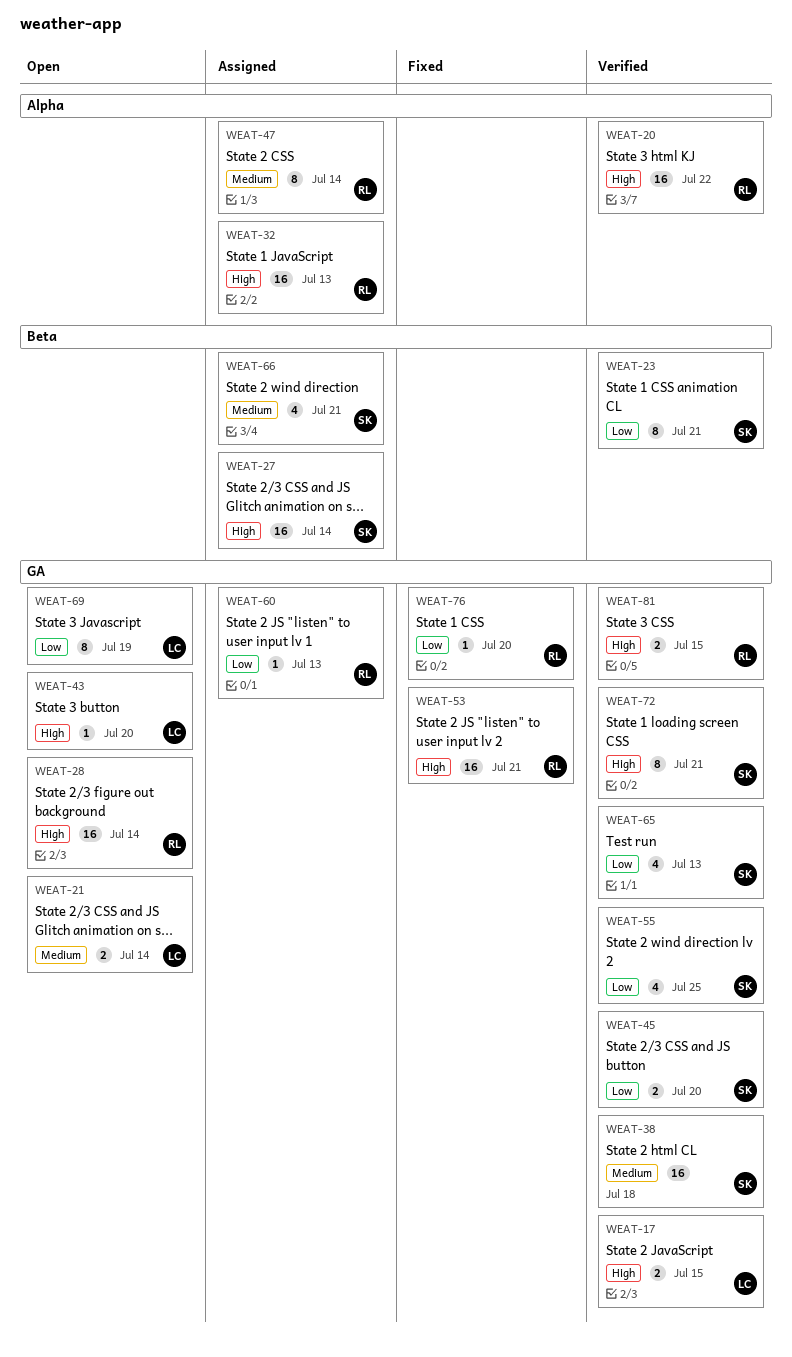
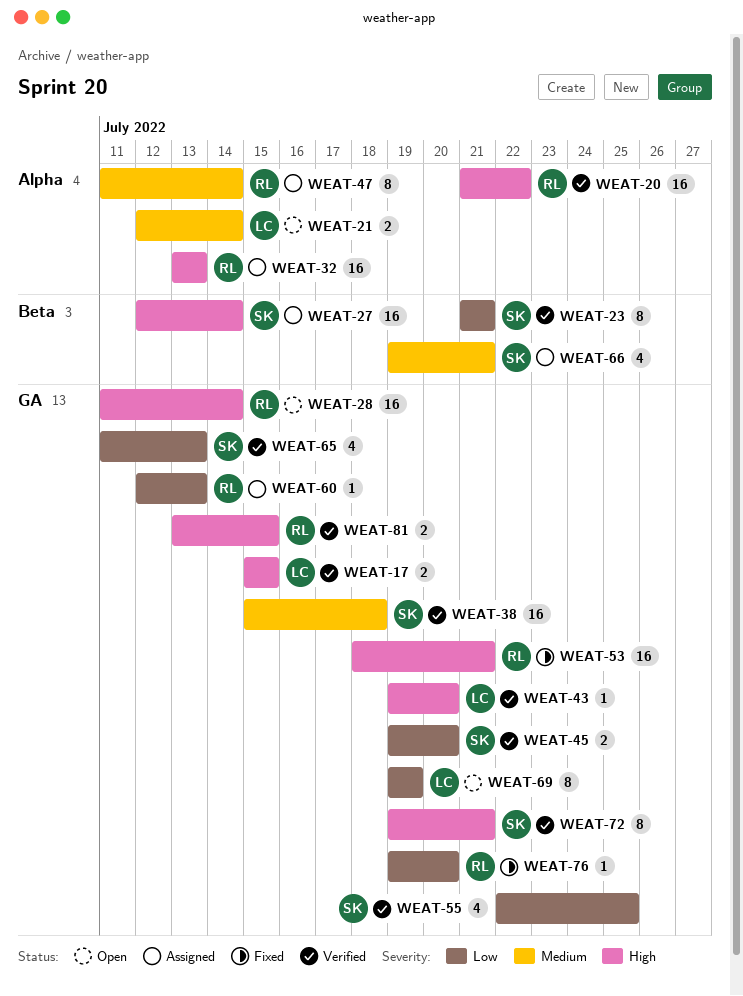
WEAT-21, label: GA -> Alpha
WEAT-43, status: Open -> Verified

